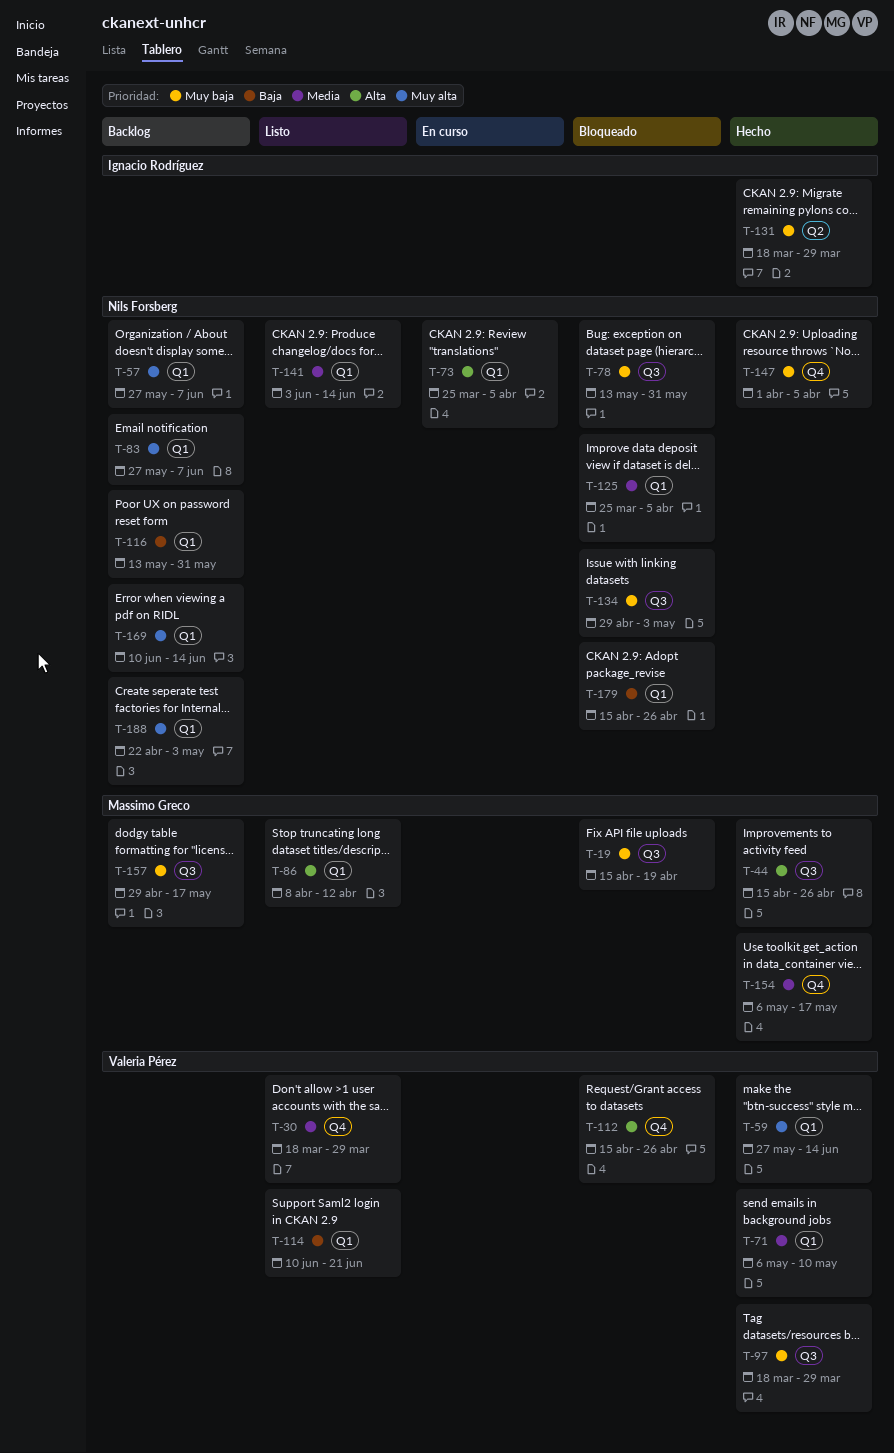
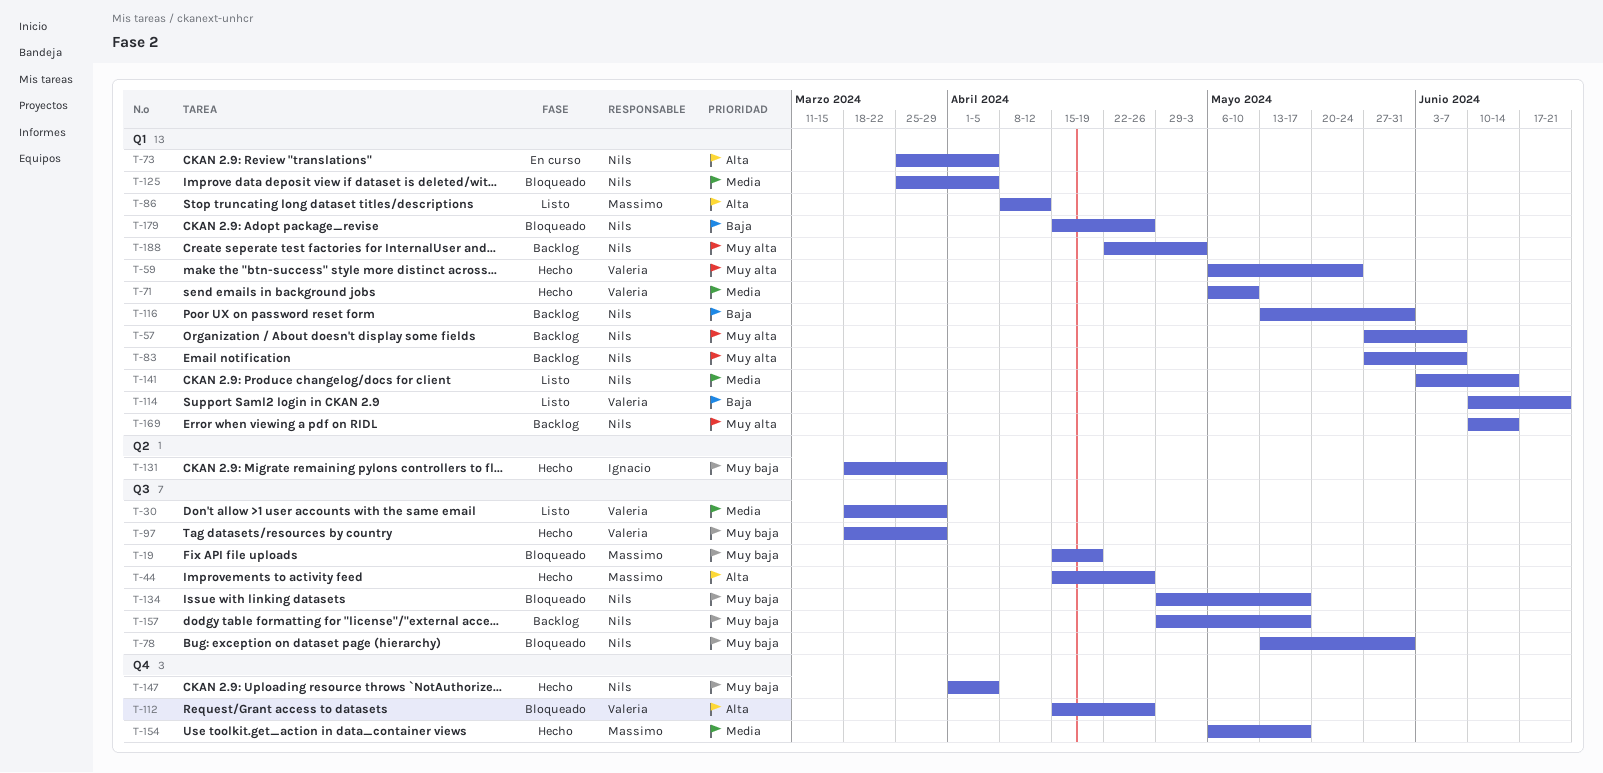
T-30, label: Q4 -> Q3
T-59, start: May 27 -> May 6
T-59, due: Jun 14 -> May 24
T-134, due: May 3 -> May 17
T-157, owner: Massimo Greco -> Nils Forsberg

